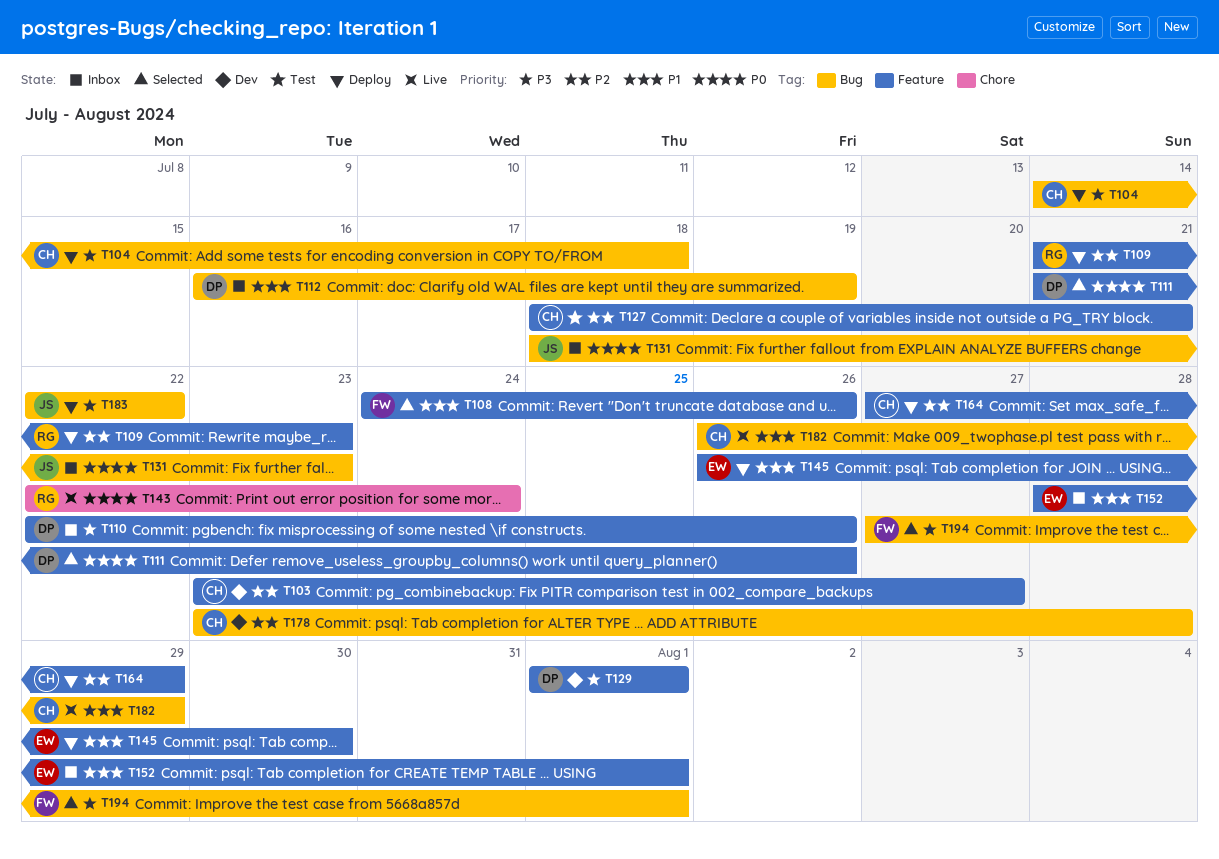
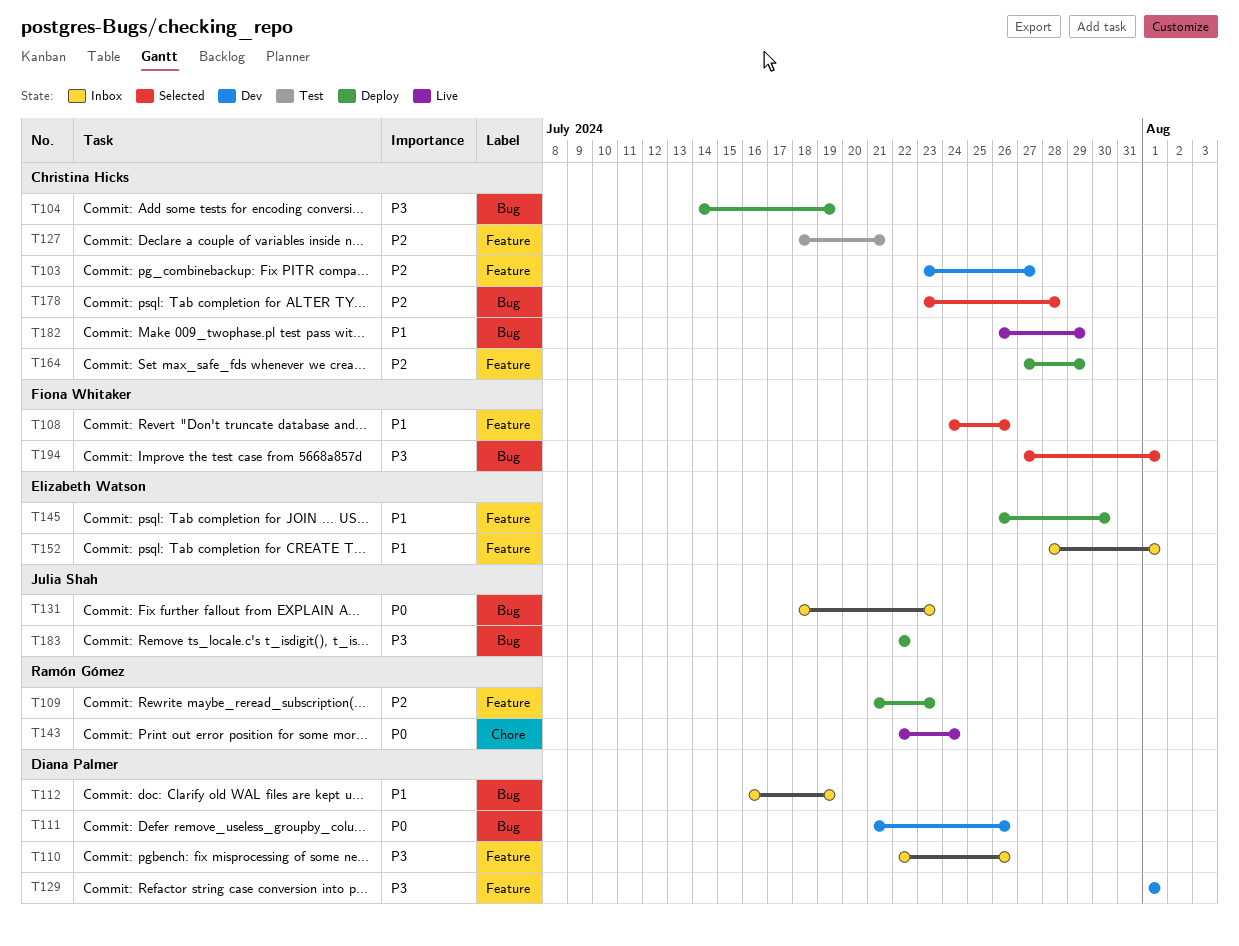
T104, due: Jul 18 -> Jul 19
T111, status: Selected -> Dev
T111, label: Feature -> Bug
T178, status: Dev -> Selected

